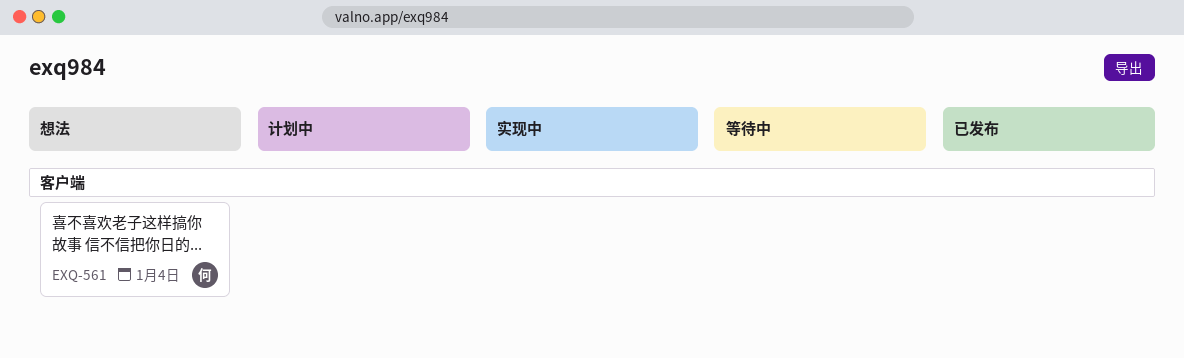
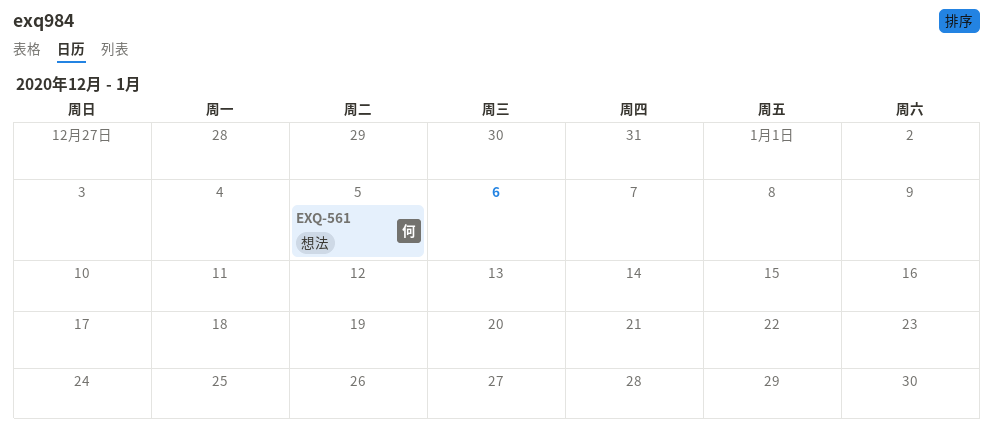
EXQ-561, due: Jan 4 -> Jan 5

